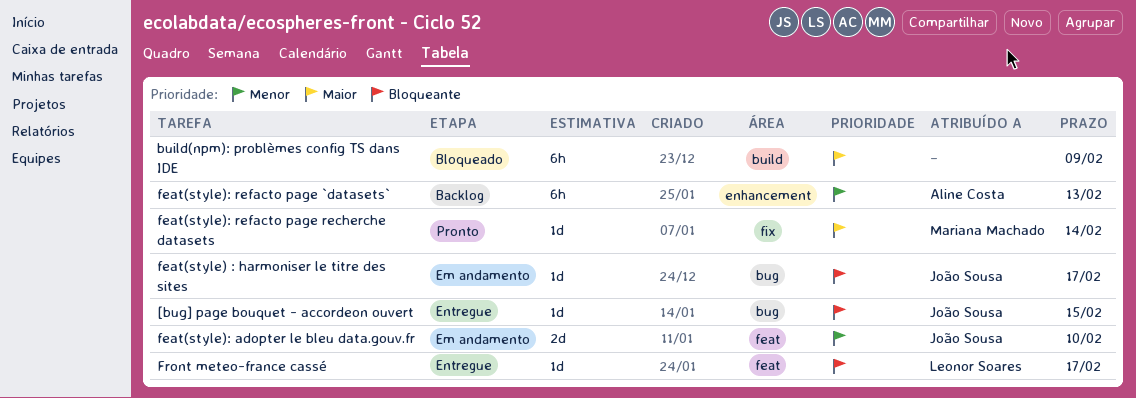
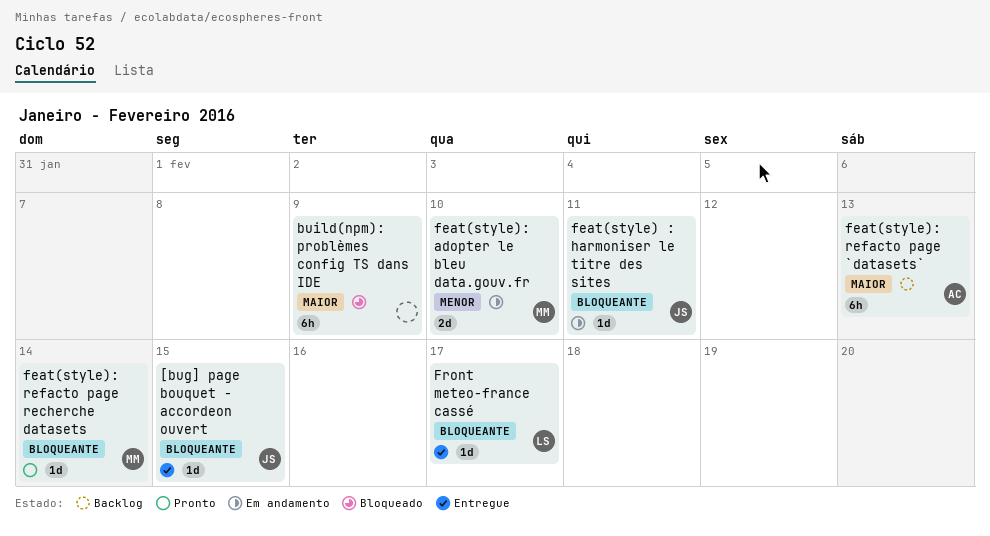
feat(style) : harmoniser le titre des sites, due: Feb 17 -> Feb 11
feat(style): adopter le bleu data.gouv.fr, owner: João Sousa -> Mariana Machado
feat(style): refacto page `datasets`, priority: Menor -> Maior
feat(style): refacto page recherche datasets, priority: Maior -> Bloqueante

